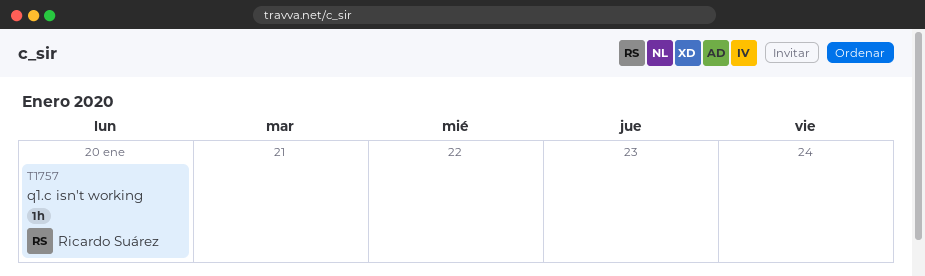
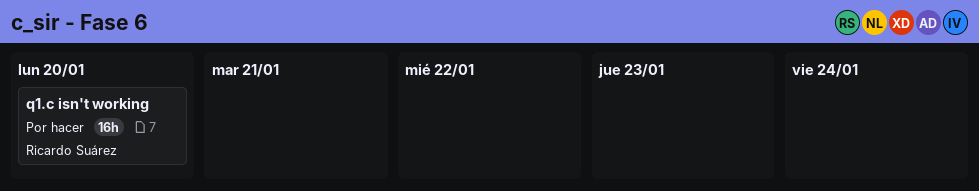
q1.c isn't working, estimate: 1h -> 16h

